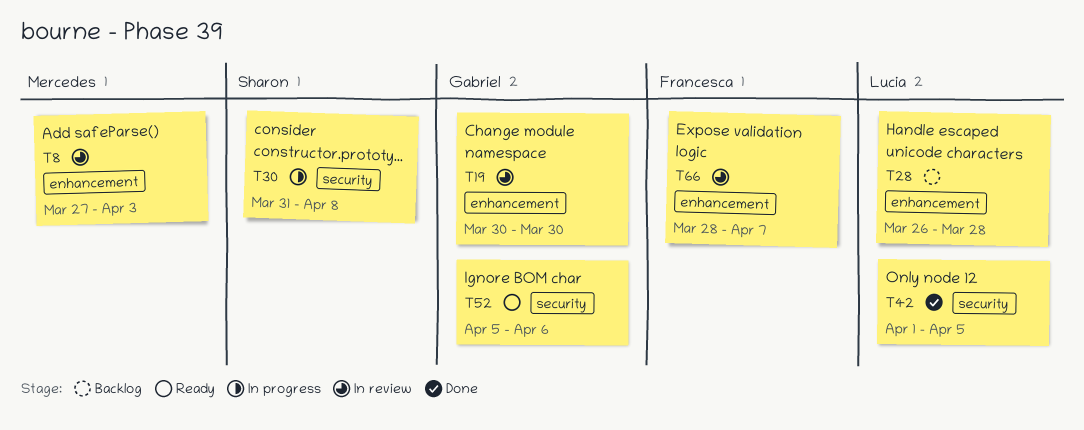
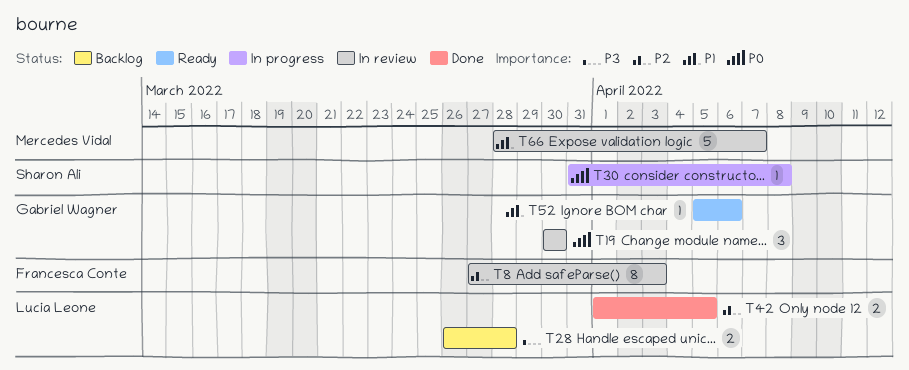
T8, owner: Mercedes Vidal -> Francesca Conte
T66, owner: Francesca Conte -> Mercedes Vidal

